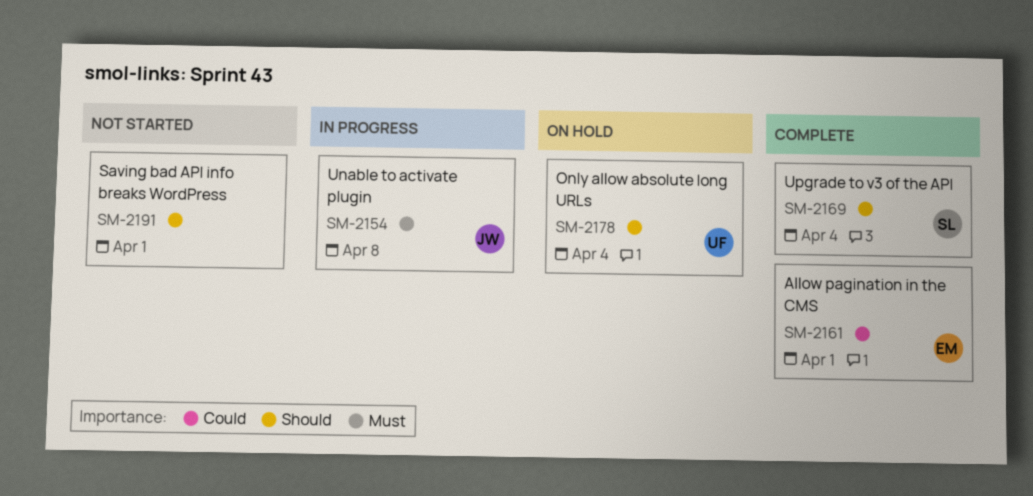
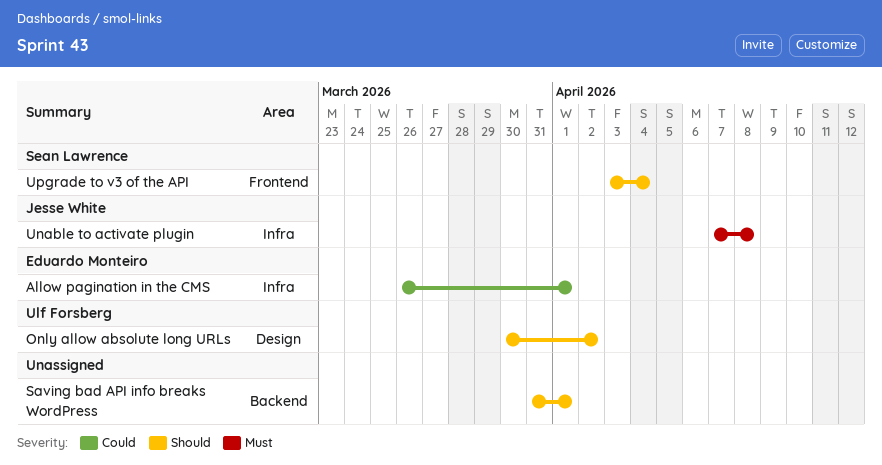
Only allow absolute long URLs, due: Apr 4 -> Apr 2

